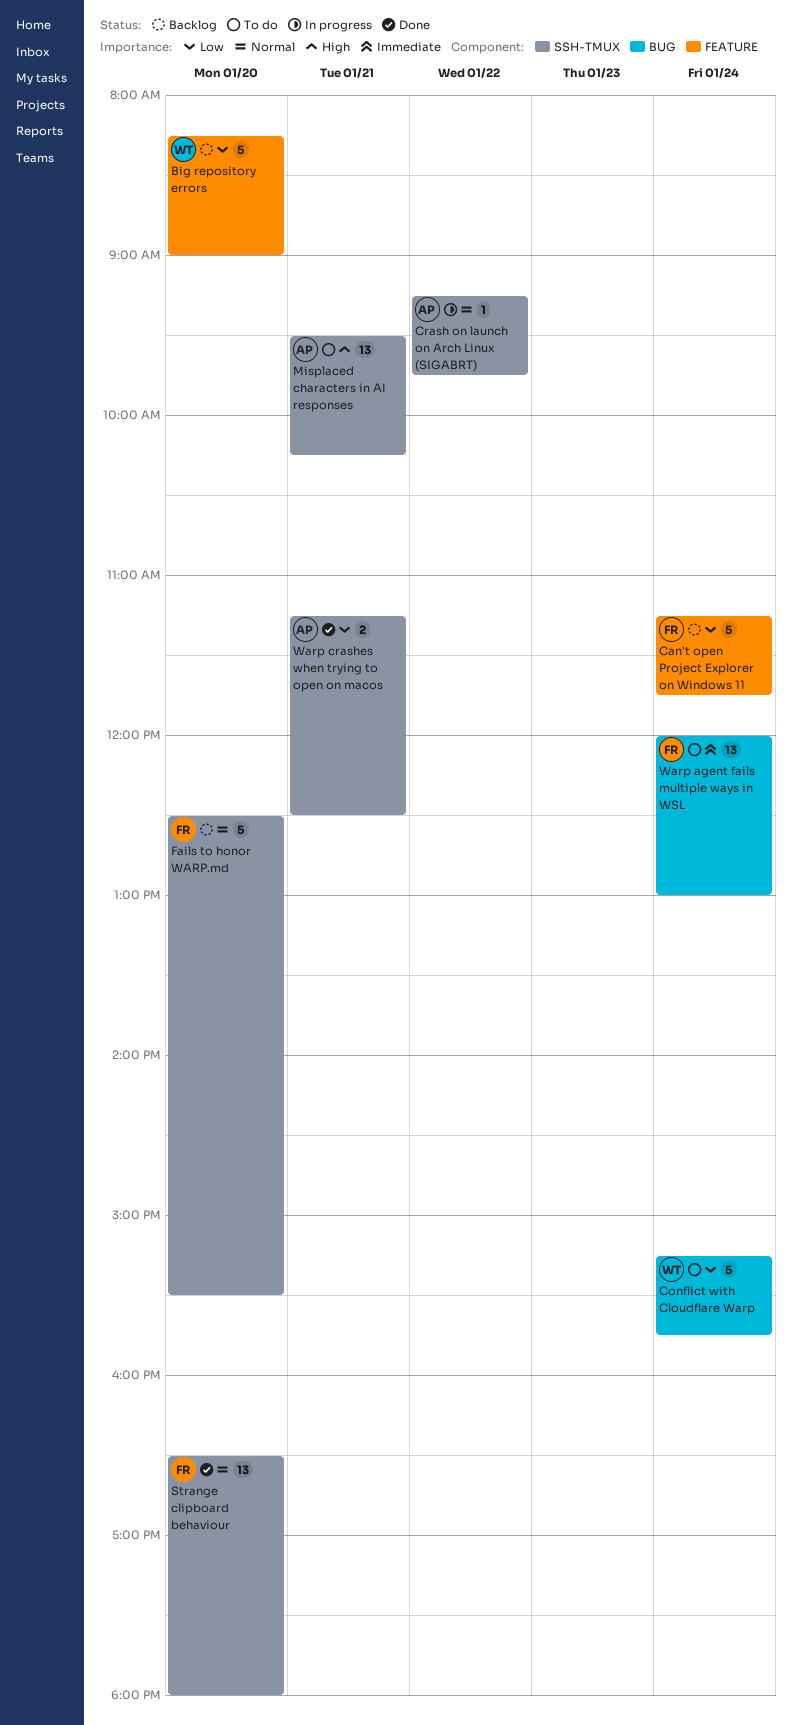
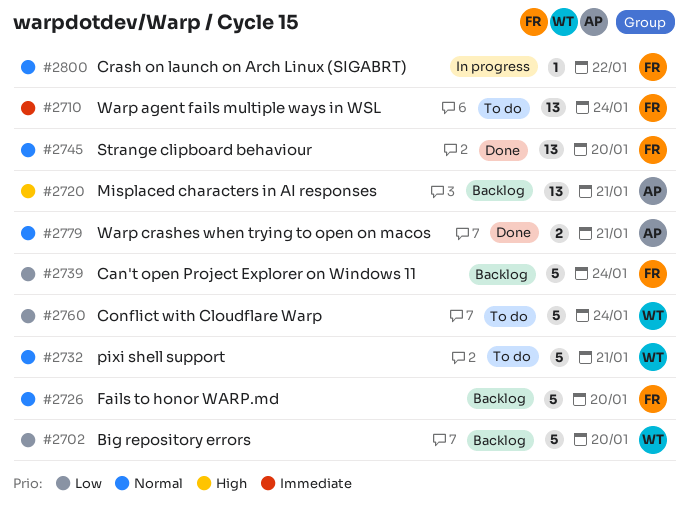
Crash on launch on Arch Linux (SIGABRT), owner: AP -> FR
Misplaced characters in AI responses, status: To do -> Backlog
pixi shell support: none -> present
Warp crashes when trying to open on macos, priority: Low -> Normal

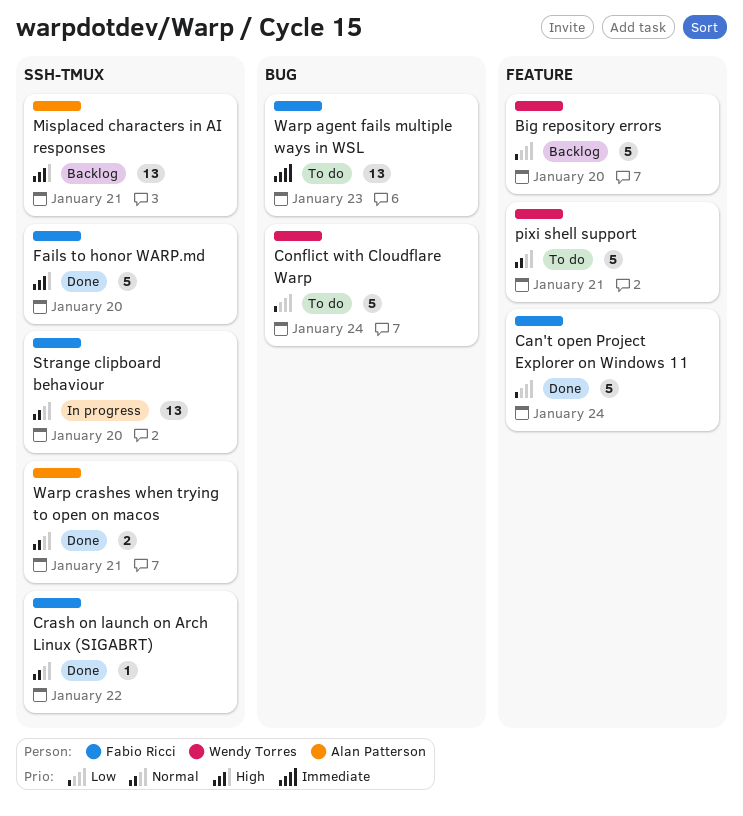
Can't open Project Explorer on Windows 11, status: Backlog -> Done
Crash on launch on Arch Linux (SIGABRT), status: In progress -> Done
Fails to honor WARP.md, status: Backlog -> Done
Fails to honor WARP.md, priority: Normal -> High
Strange clipboard behaviour, status: Done -> In progress
Warp agent fails multiple ways in WSL, day: Jan 24 -> Jan 23

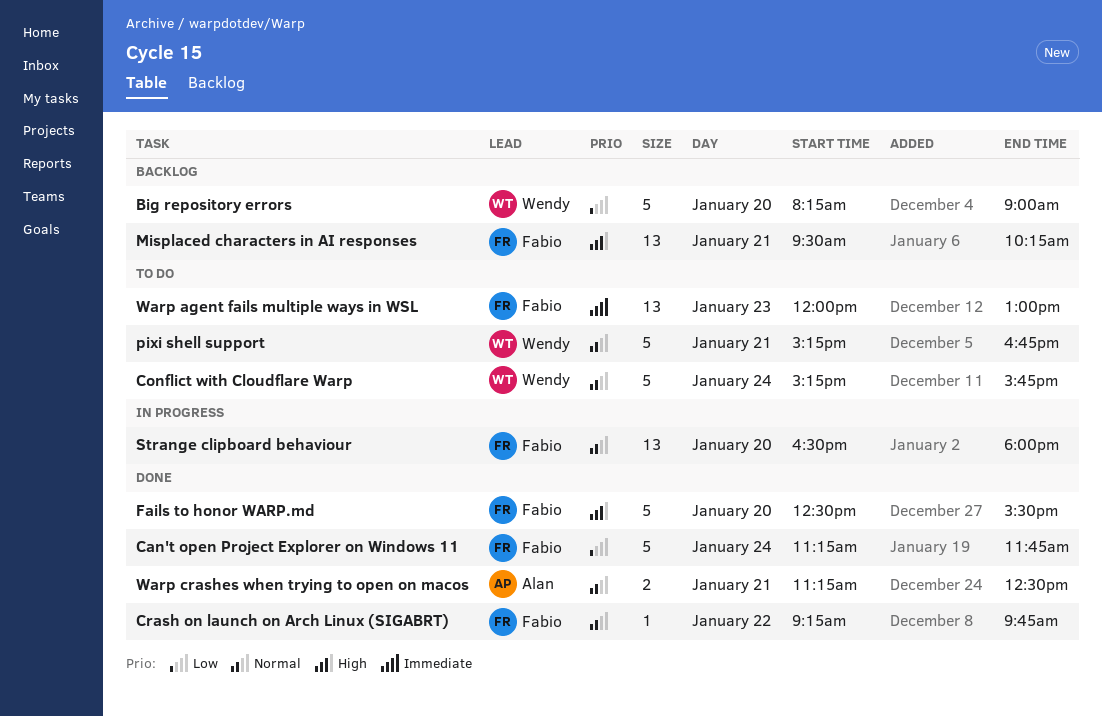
Conflict with Cloudflare Warp, priority: Low -> Normal
Misplaced characters in AI responses, owner: Alan Patterson -> Fabio Ricci

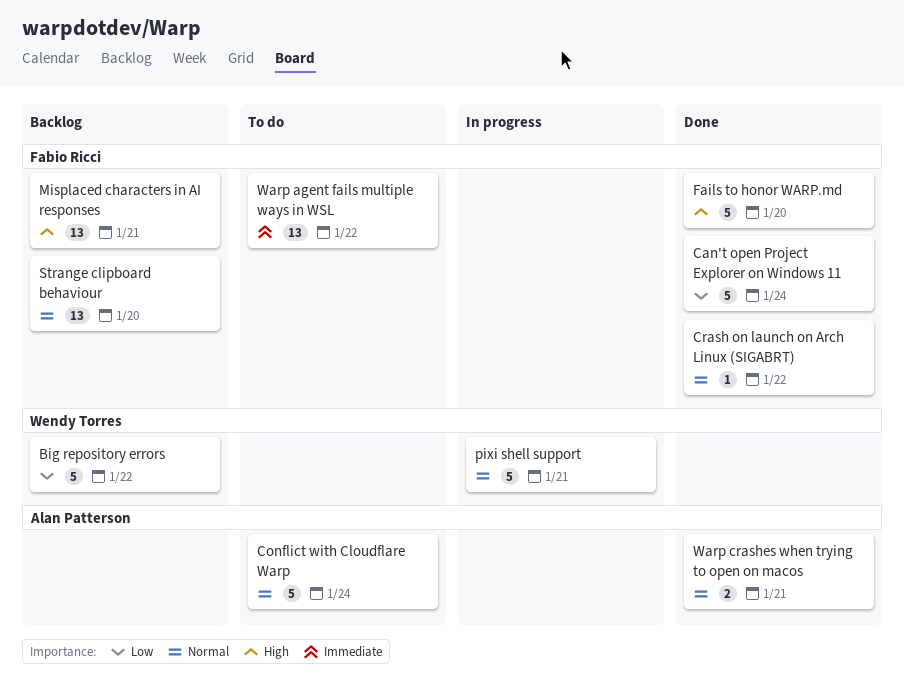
Big repository errors, day: Jan 20 -> Jan 22
Conflict with Cloudflare Warp, owner: Wendy Torres -> Alan Patterson
pixi shell support, status: To do -> In progress
Strange clipboard behaviour, status: In progress -> Backlog
Warp agent fails multiple ways in WSL, day: Jan 23 -> Jan 22

